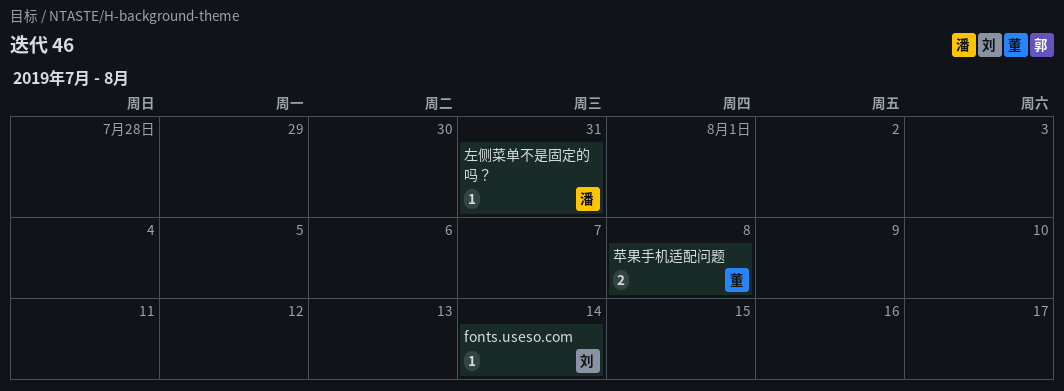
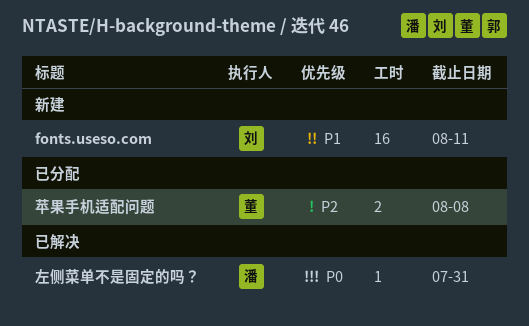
fonts.useso.com, estimate: 1 -> 16
fonts.useso.com, due: Aug 14 -> Aug 11

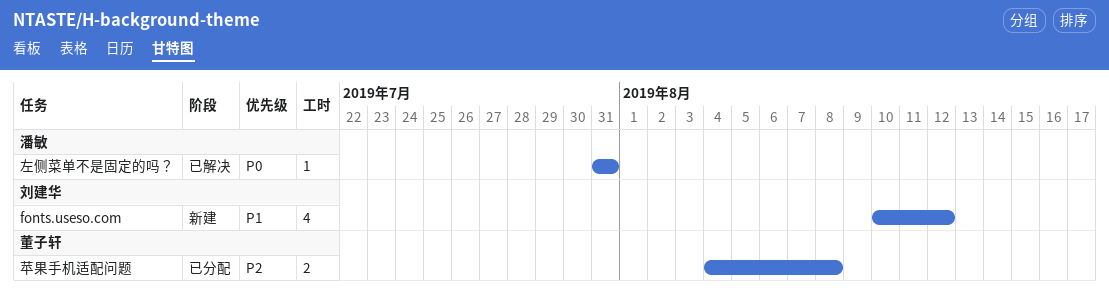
fonts.useso.com, estimate: 16 -> 4
fonts.useso.com, due: Aug 11 -> Aug 12

